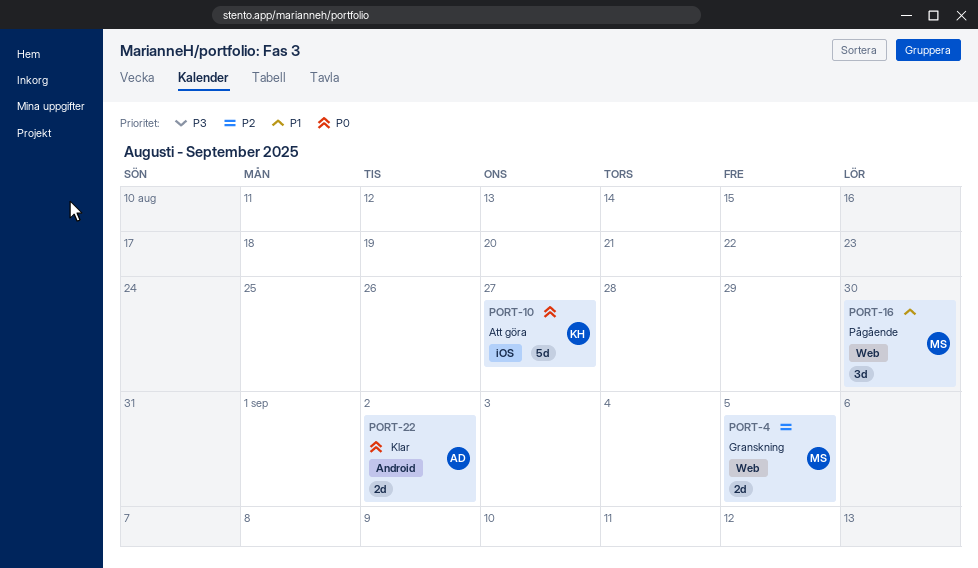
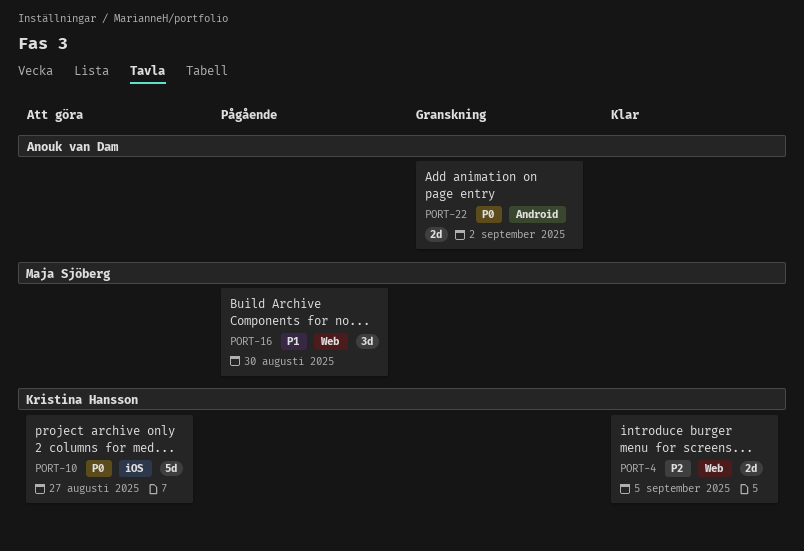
PORT-4, status: Granskning -> Klar
PORT-4, owner: Maja Sjöberg -> Kristina Hansson
PORT-22, status: Klar -> Granskning

